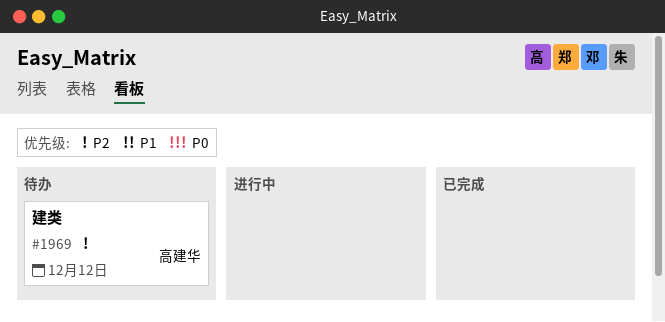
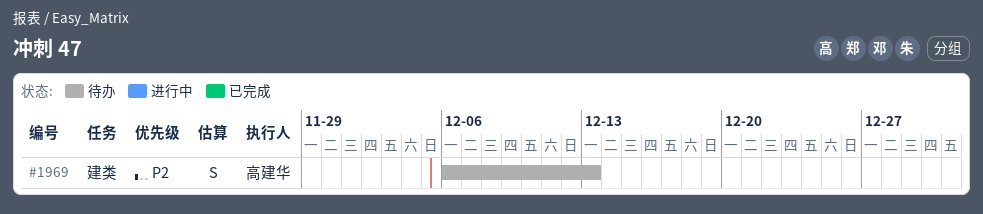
#1969, due: Dec 12 -> Dec 13

